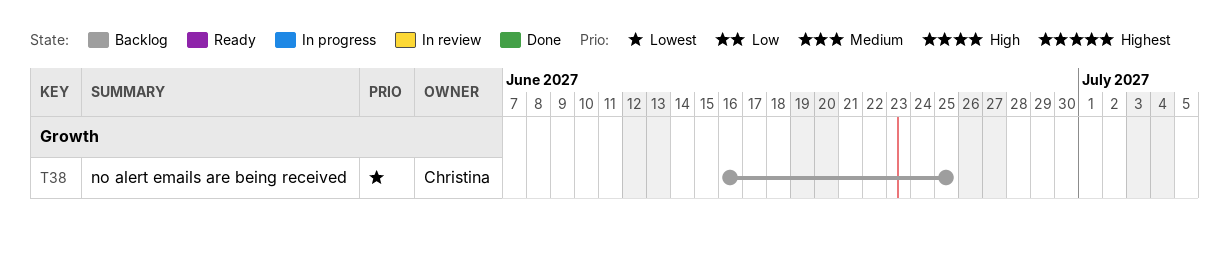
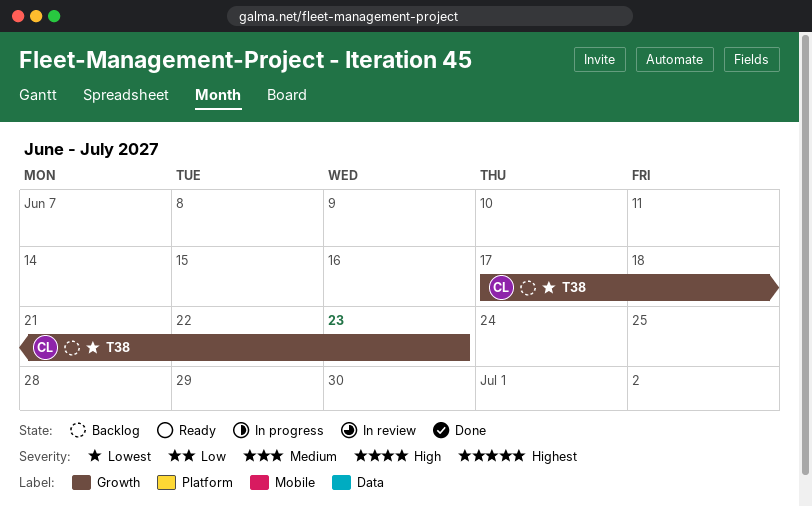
T38, start: Jun 16 -> Jun 17
T38, due: Jun 25 -> Jun 23

